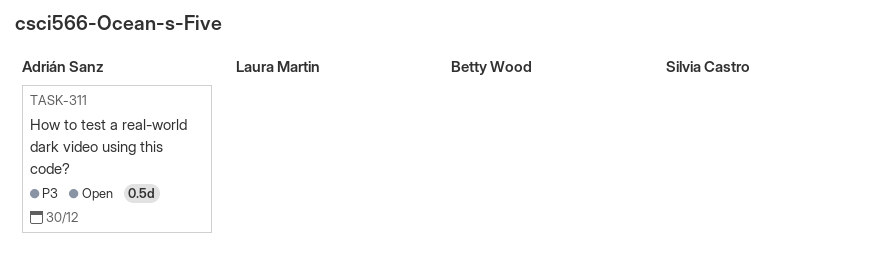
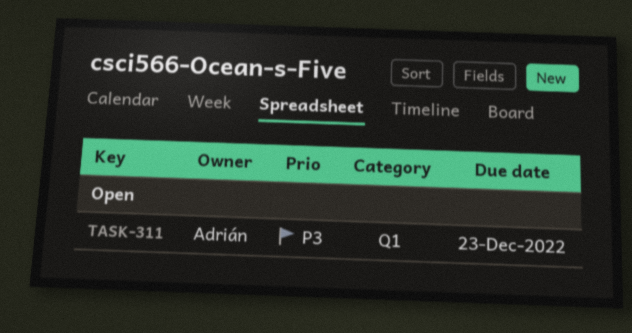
TASK-311, due: Dec 30 -> Dec 23

